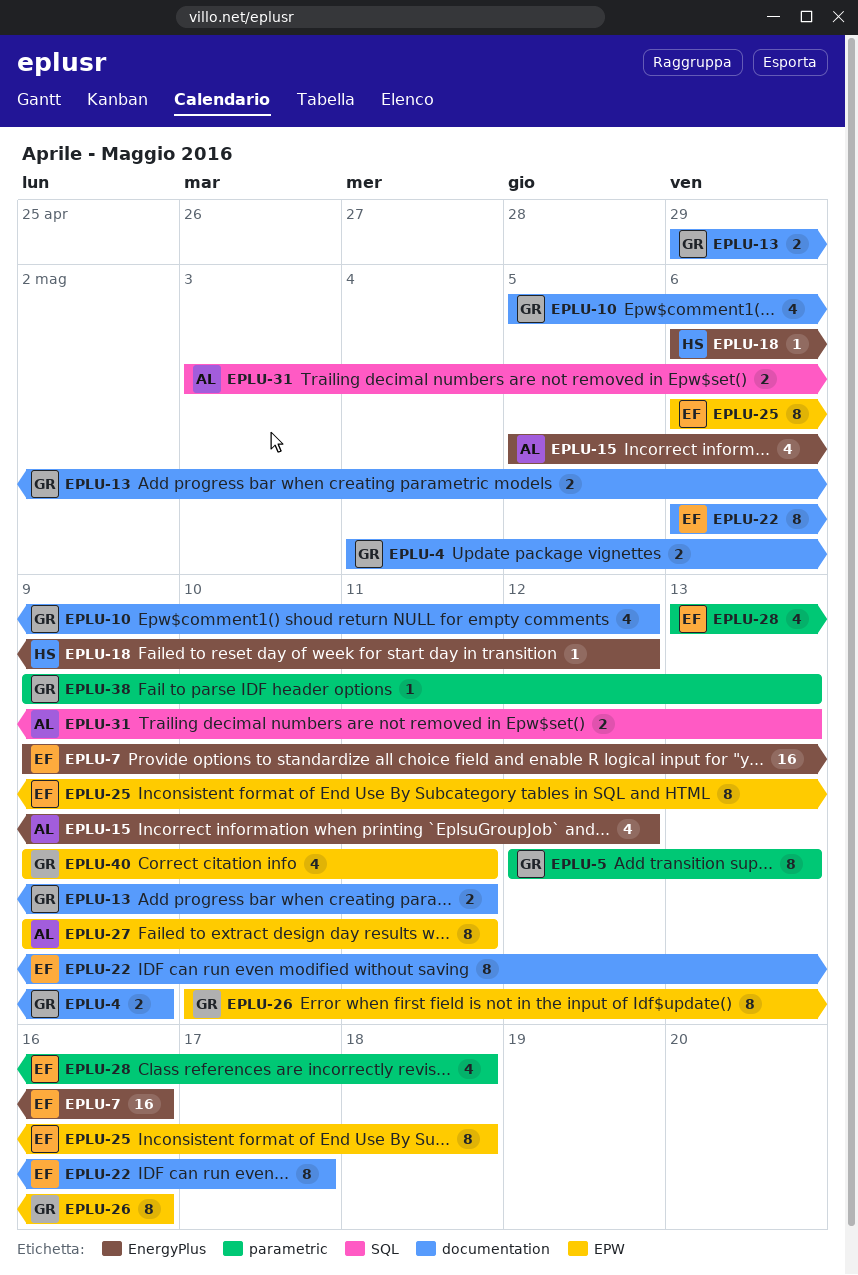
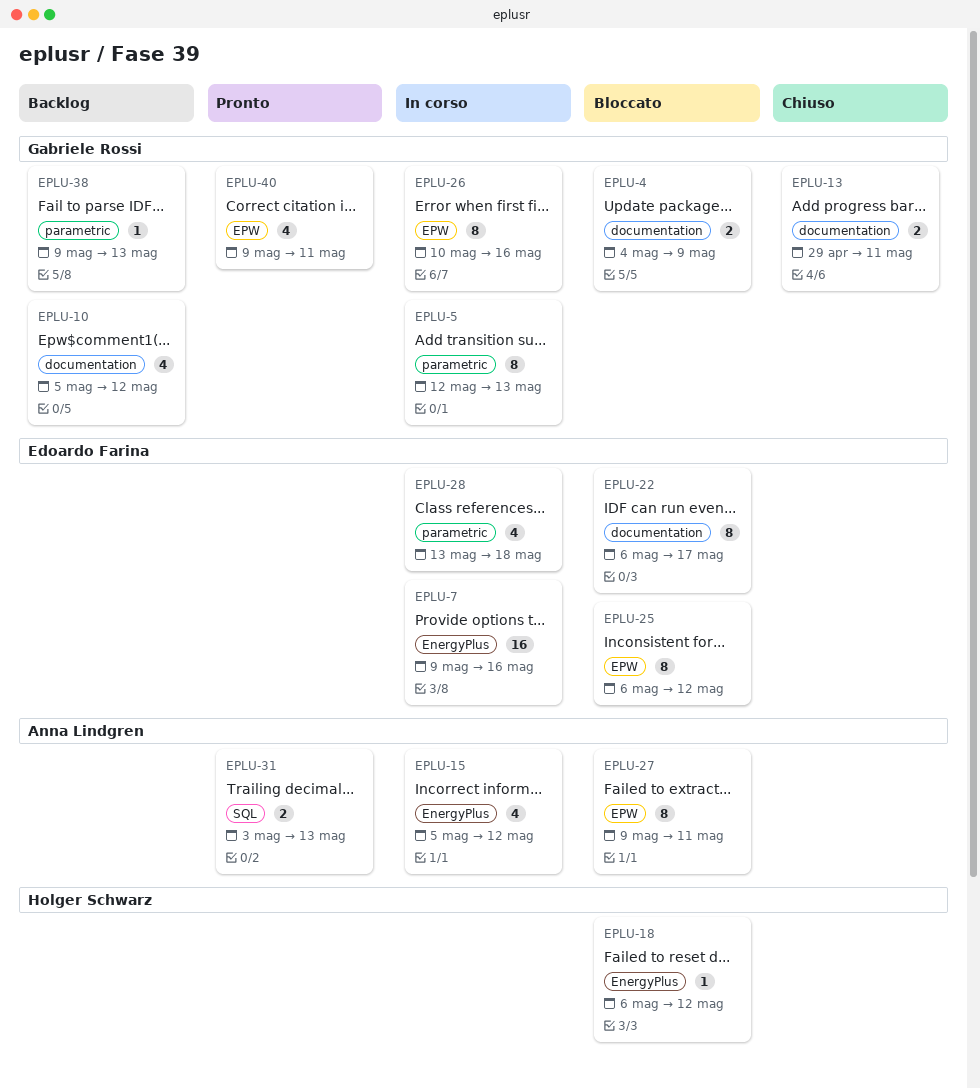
EPLU-25, due: May 18 -> May 12

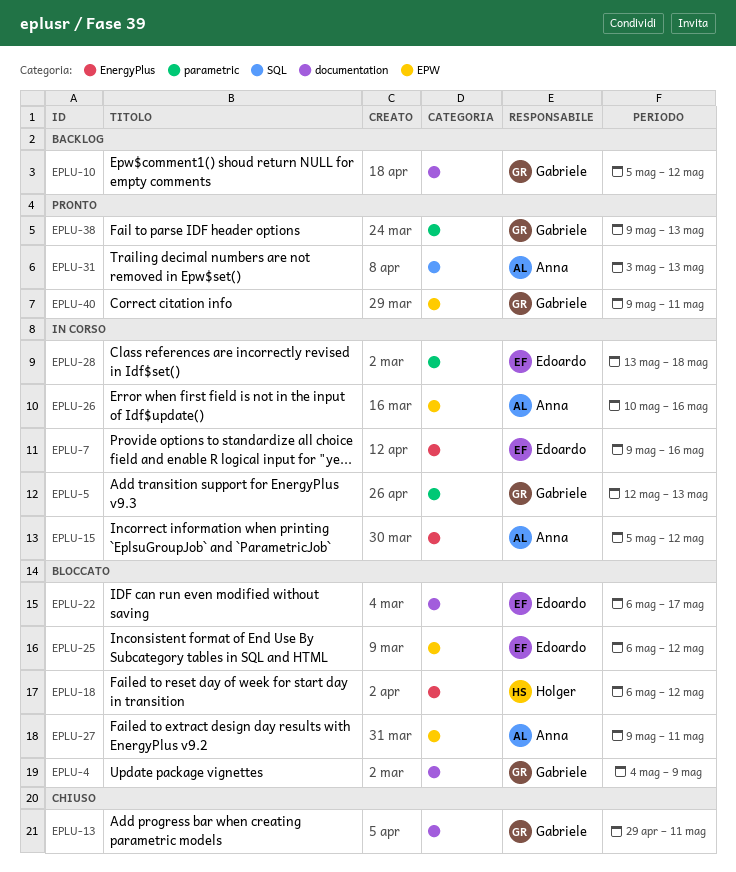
EPLU-26, owner: Gabriele Rossi -> Anna Lindgren
EPLU-38, status: Backlog -> Pronto

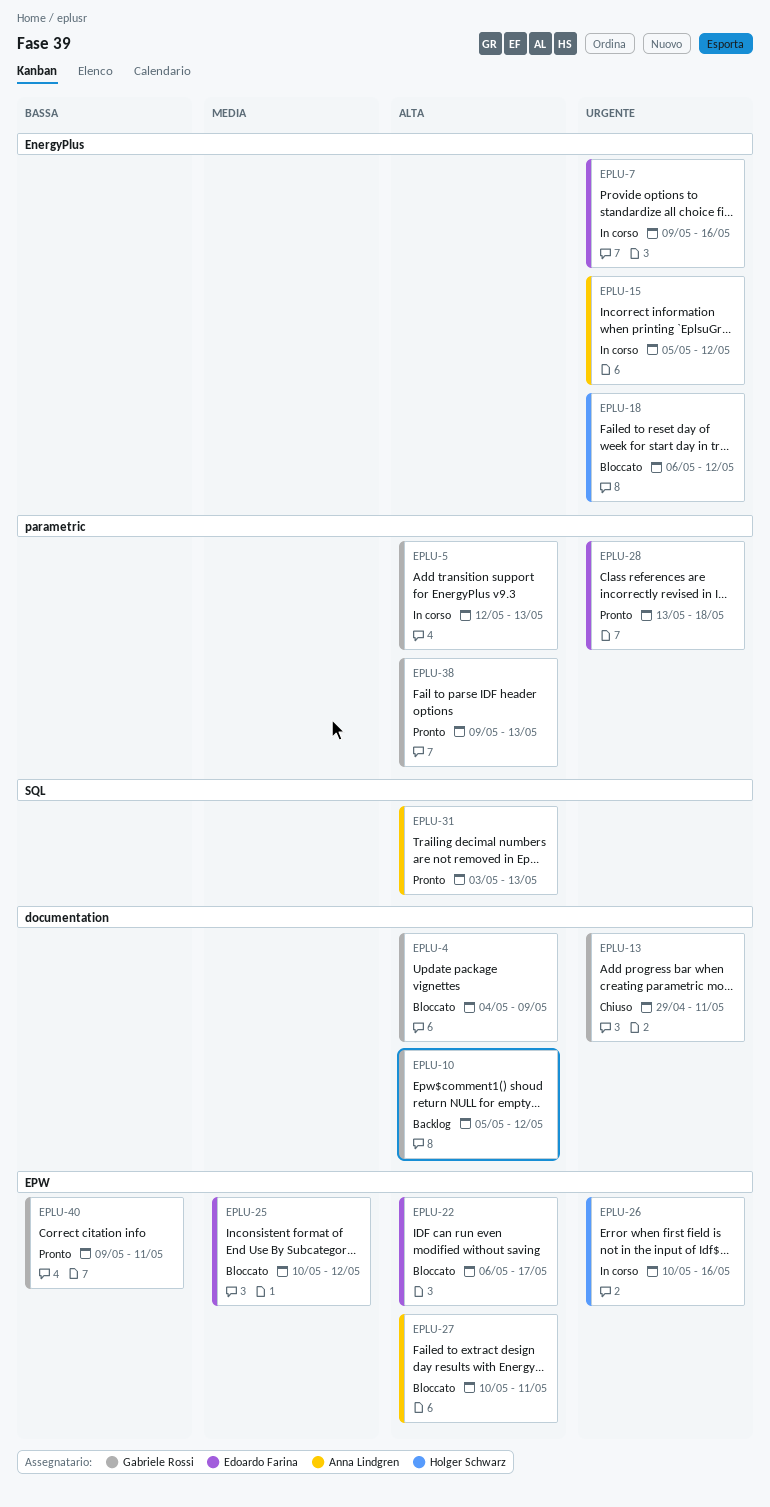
EPLU-22, label: documentation -> EPW
EPLU-25, start: May 6 -> May 10
EPLU-26, owner: Anna Lindgren -> Holger Schwarz
EPLU-27, start: May 9 -> May 10
EPLU-28, status: In corso -> Pronto

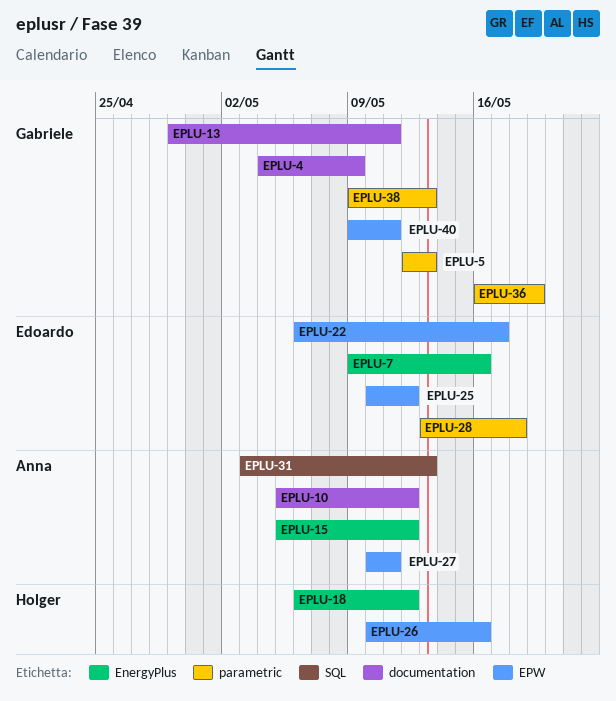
EPLU-10, owner: Gabriele Rossi -> Anna Lindgren
EPLU-36: none -> present

